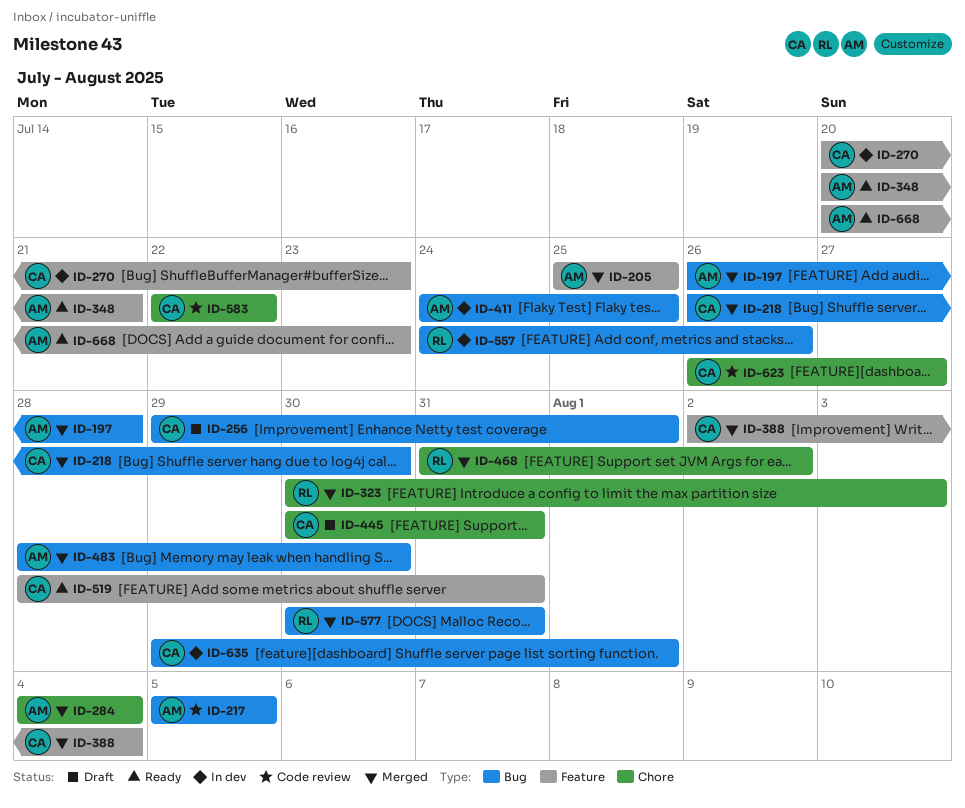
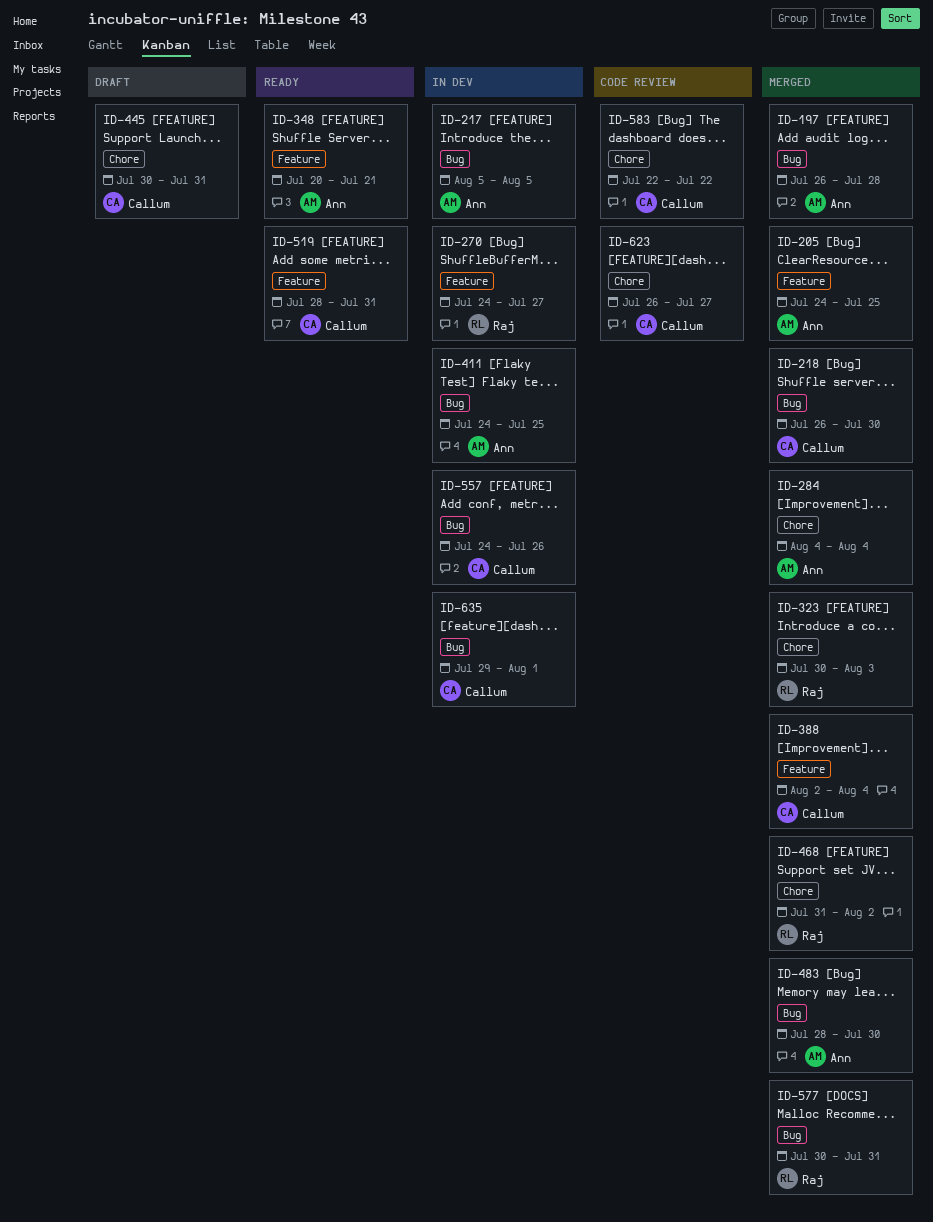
ID-205, start: Jul 25 -> Jul 24
ID-217, status: Code review -> In dev
ID-256: present -> none
ID-270, owner: Callum -> Raj
ID-270, start: Jul 20 -> Jul 24
ID-270, due: Jul 23 -> Jul 27
ID-557, owner: Raj -> Callum
ID-668: present -> none

